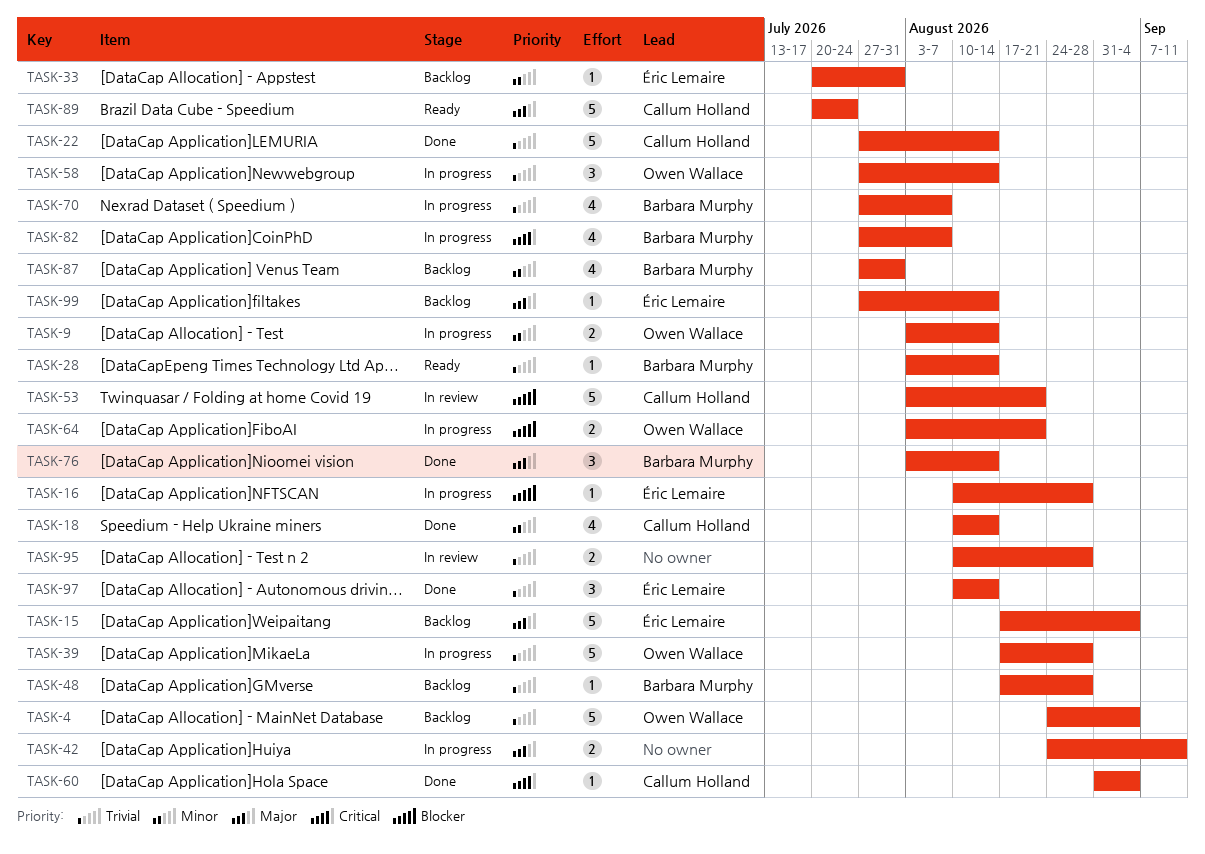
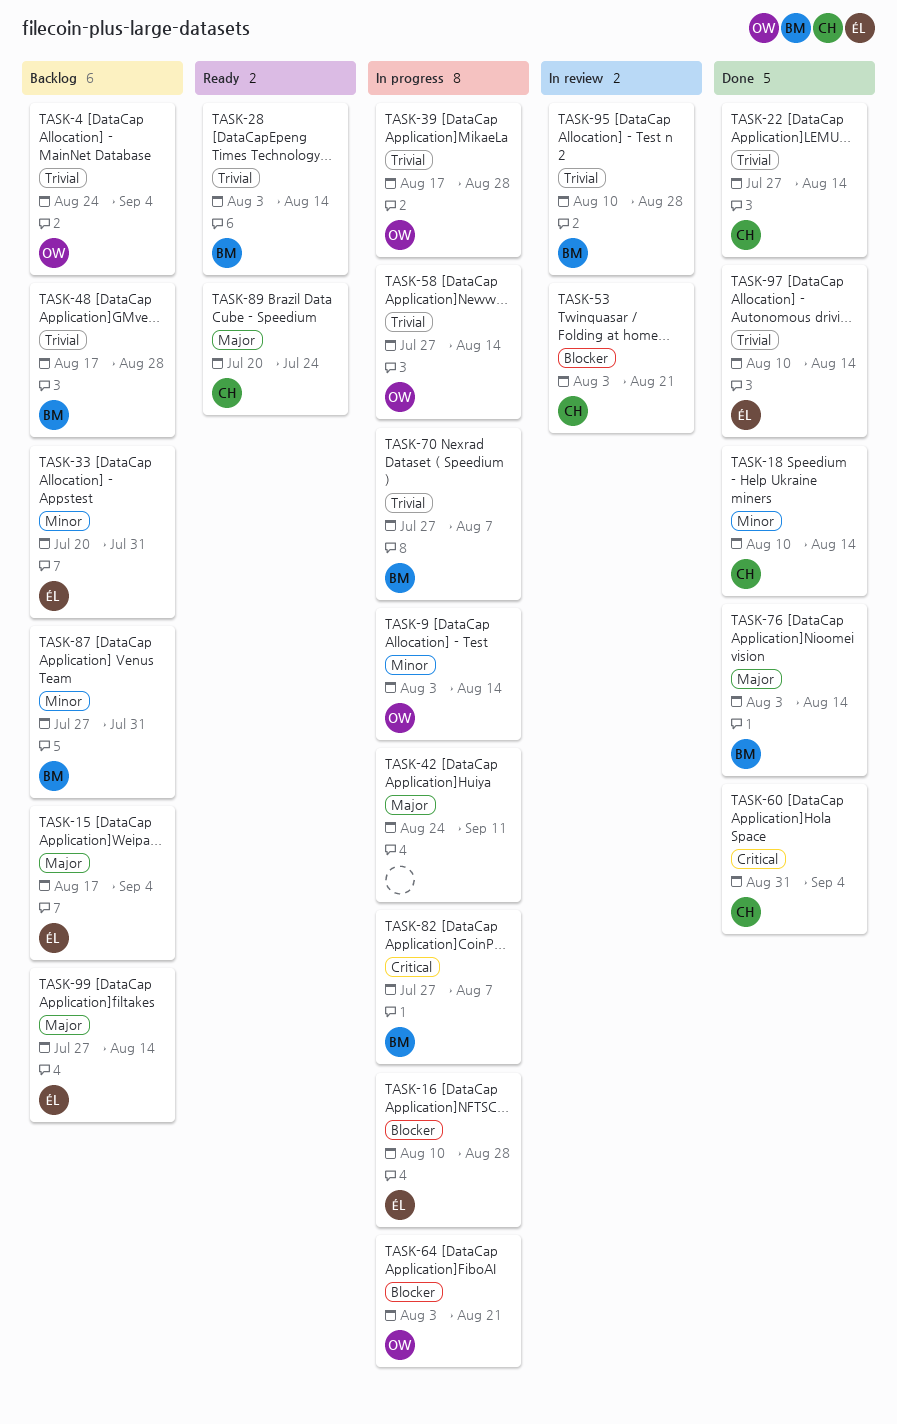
TASK-95, owner: none -> Barbara Murphy

